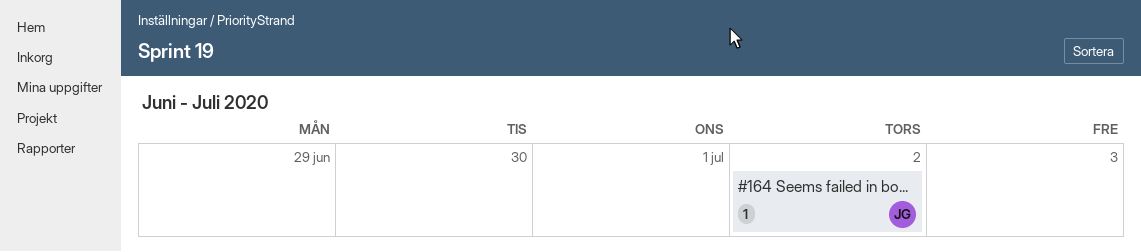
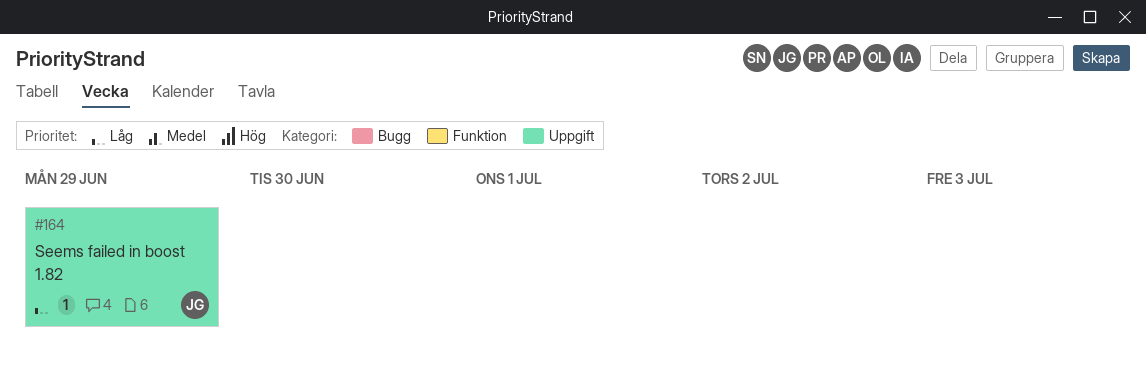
#164, due: Jul 2 -> Jun 29

